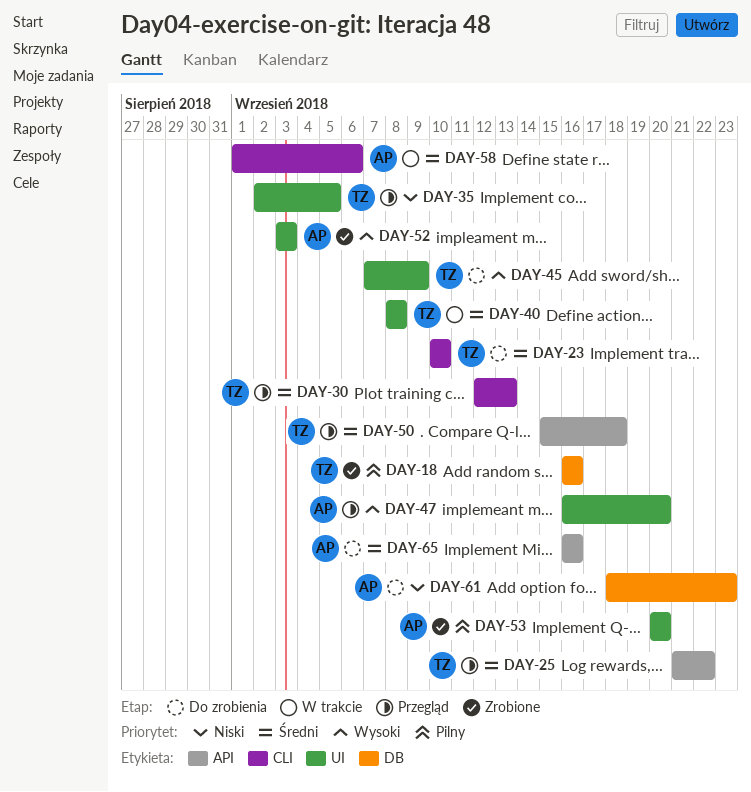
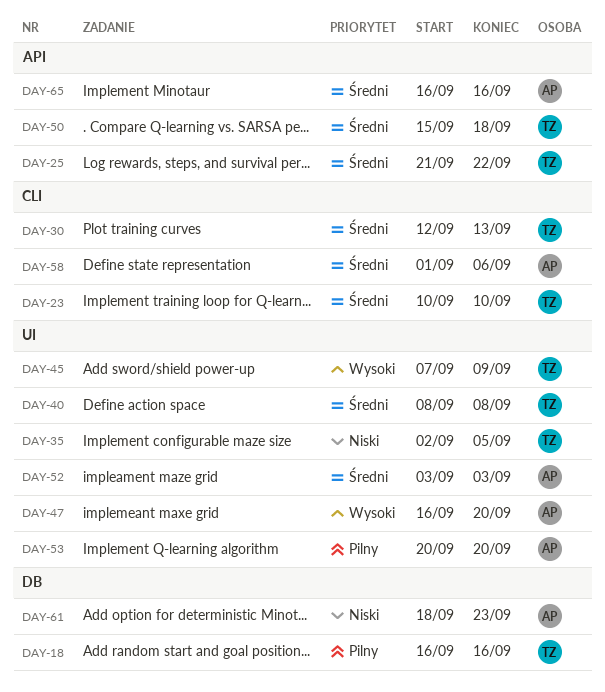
DAY-52, priority: Wysoki -> Średni

